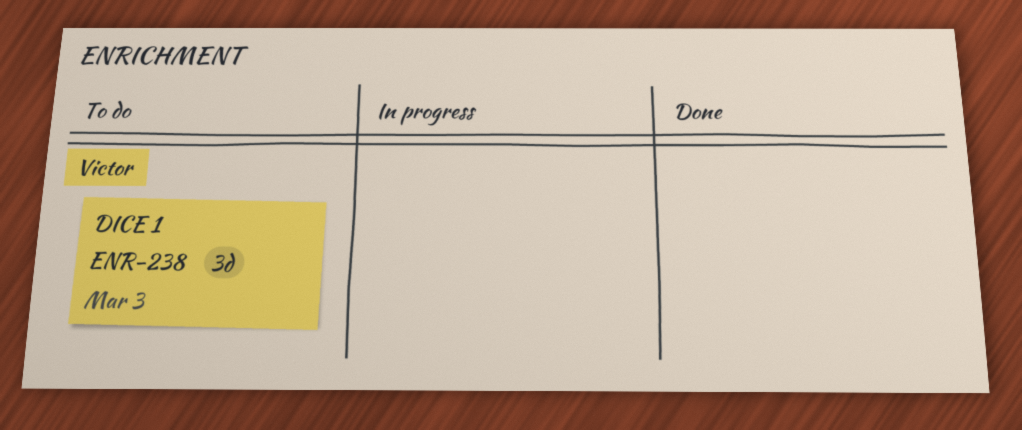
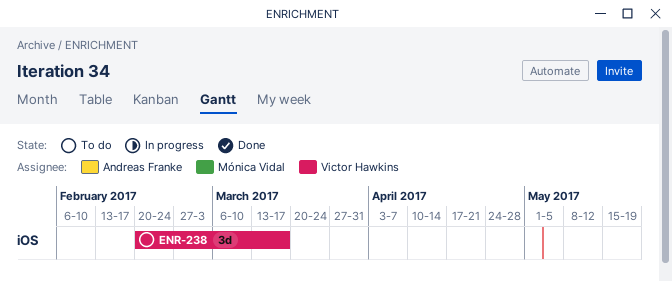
ENR-238, due: Mar 3 -> Mar 17

